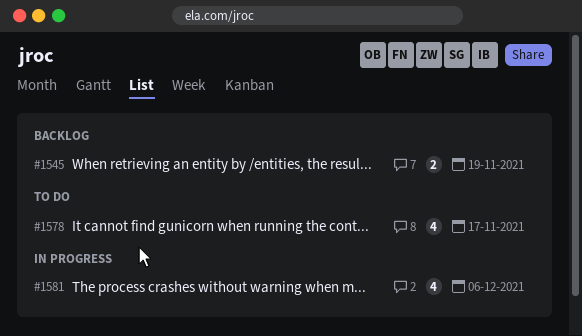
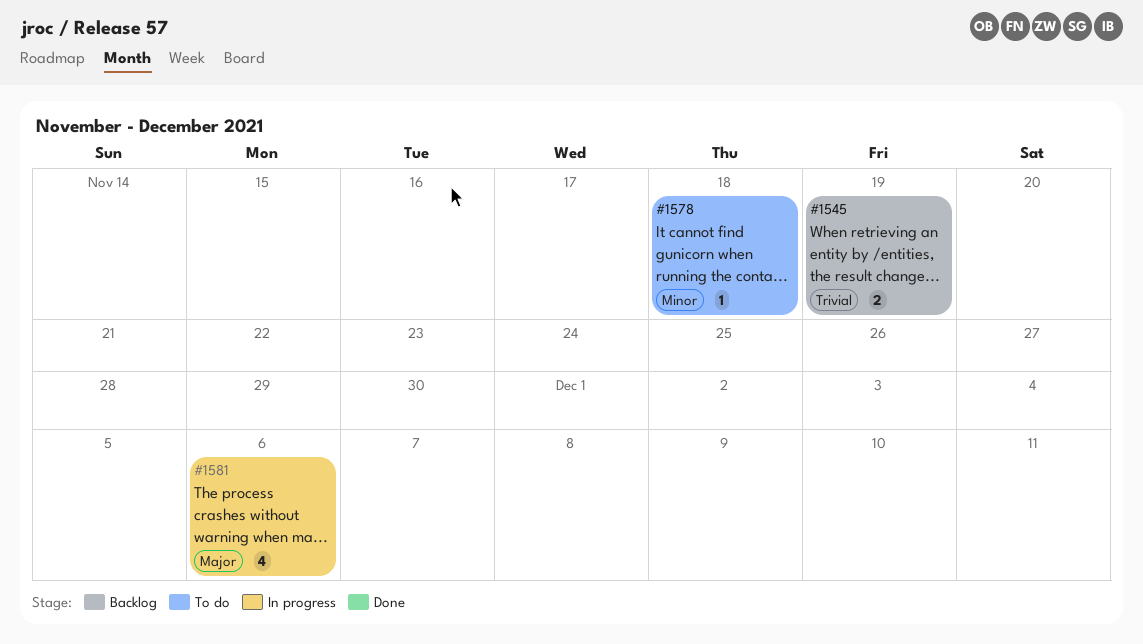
#1578, estimate: 4 -> 1
#1578, due: Nov 17 -> Nov 18

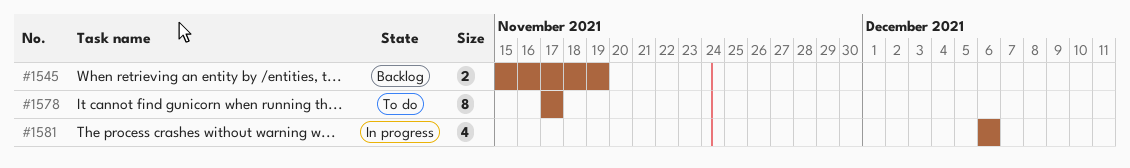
#1578, estimate: 1 -> 8
#1578, due: Nov 18 -> Nov 17

